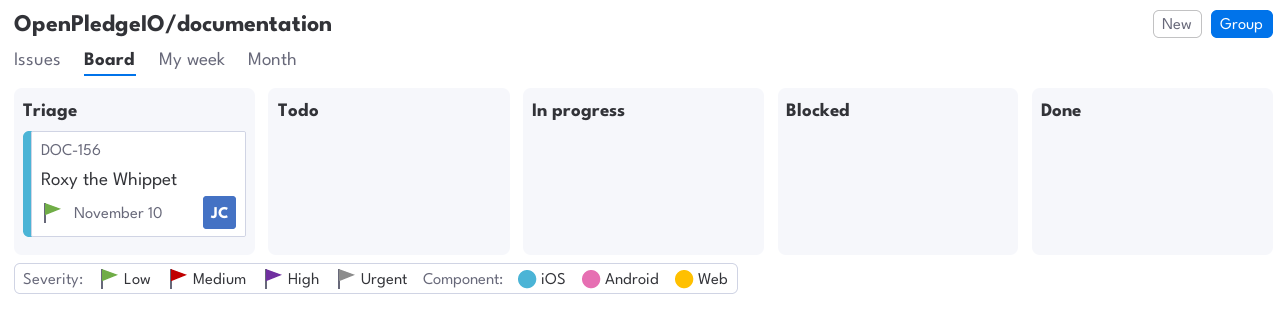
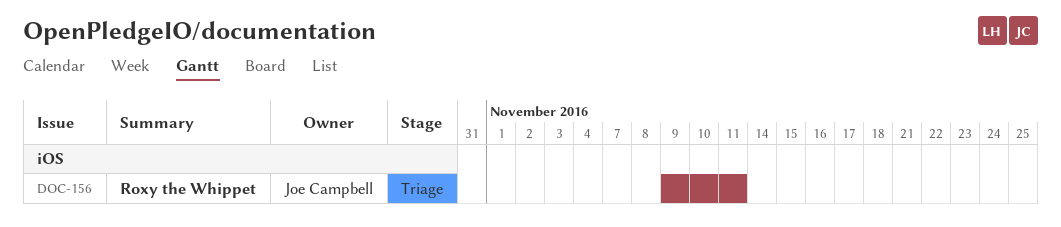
DOC-156, due: Nov 10 -> Nov 11

